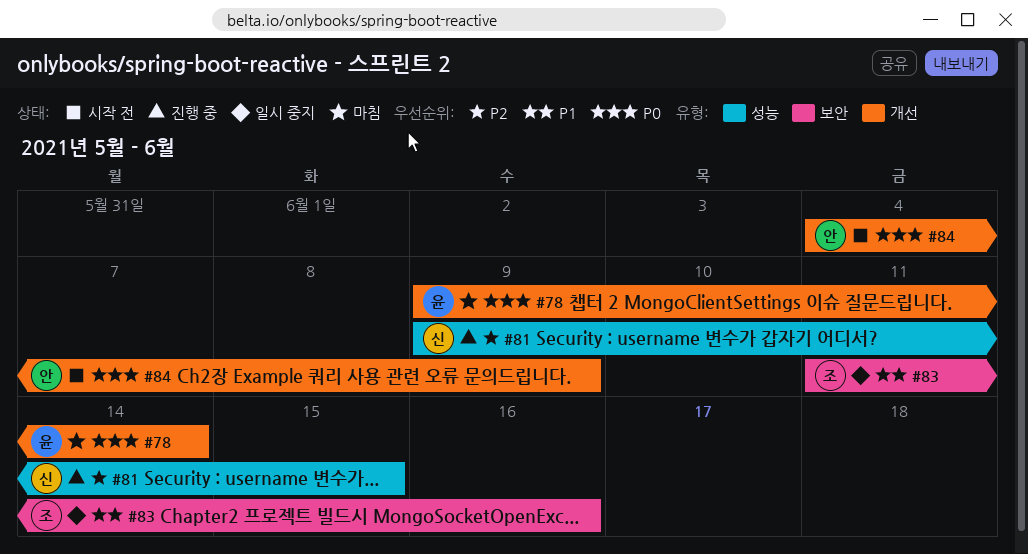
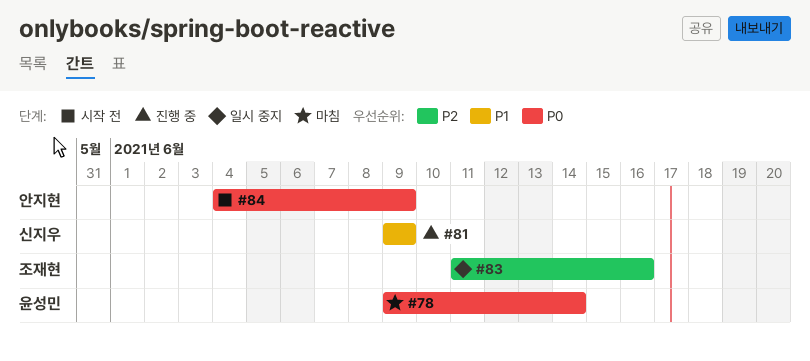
#81, priority: P2 -> P1
#81, due: Jun 15 -> Jun 9
#83, priority: P1 -> P2

